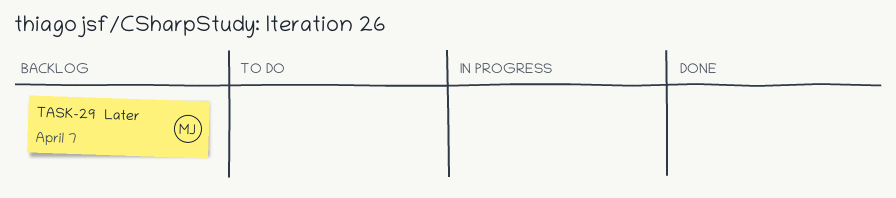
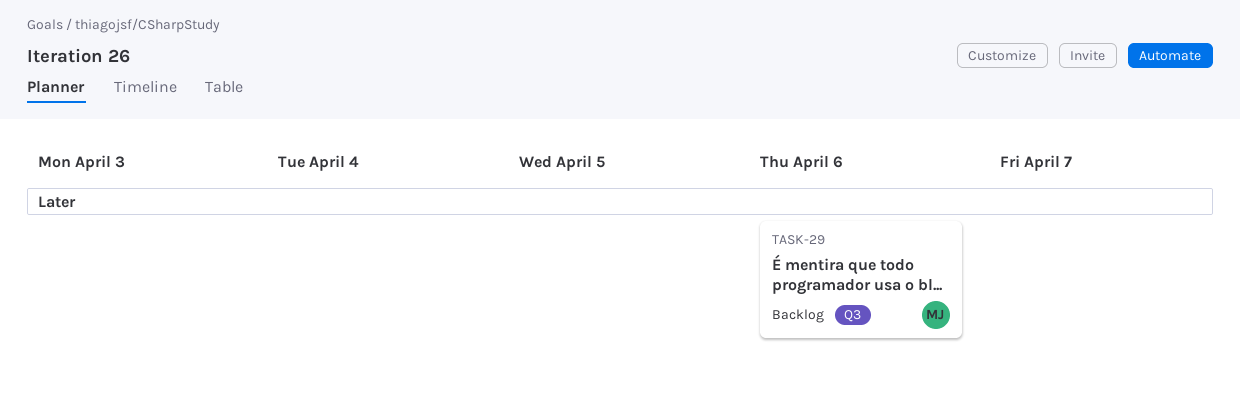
TASK-29, due: Apr 7 -> Apr 6

